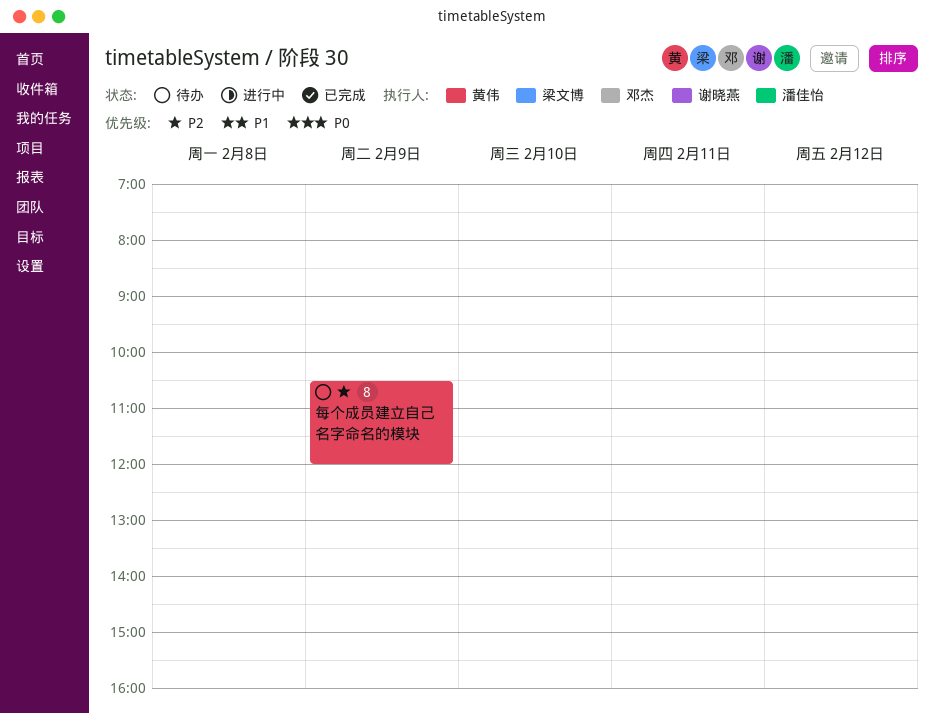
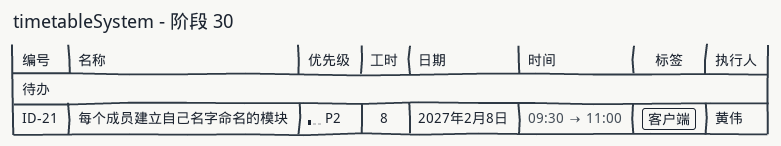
每个成员建立自己名字命名的模块, day: Feb 9 -> Feb 8
每个成员建立自己名字命名的模块, begins: 10:30 -> 09:30
每个成员建立自己名字命名的模块, ends: 12:00 -> 11:00

